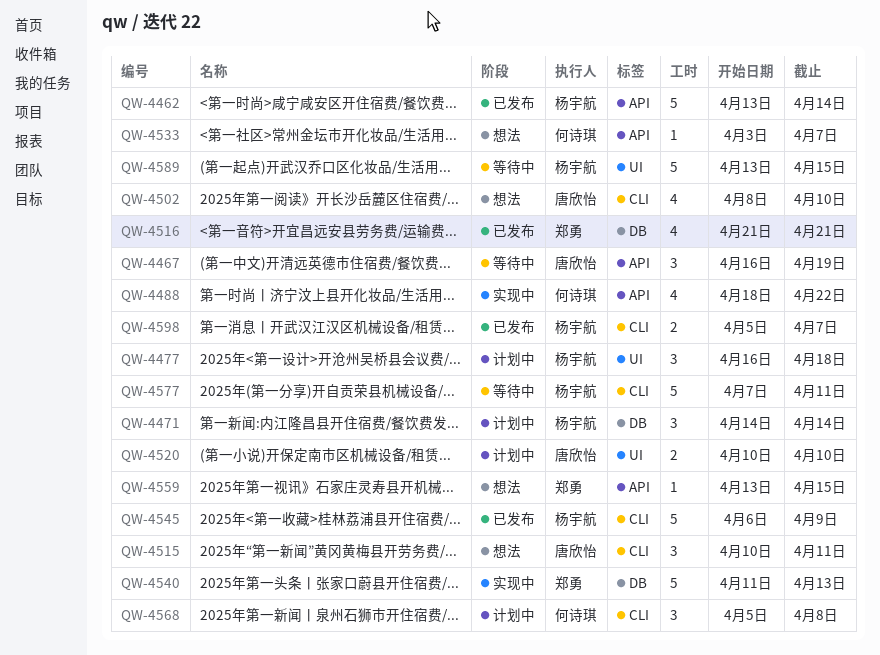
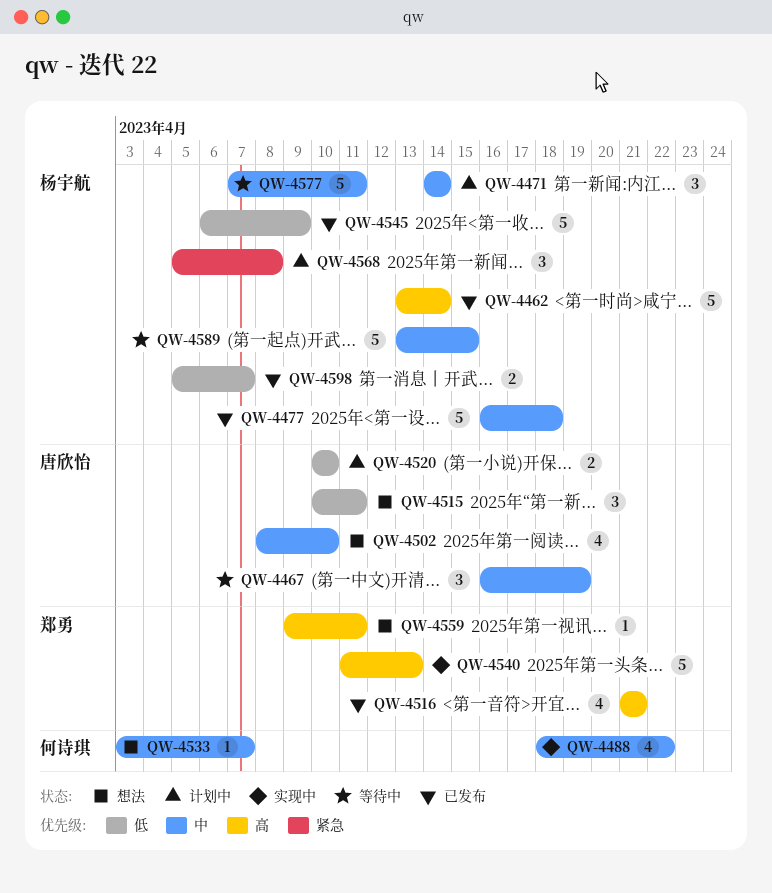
QW-4477, status: 计划中 -> 已发布
QW-4477, estimate: 3 -> 5
QW-4559, start: Apr 13 -> Apr 9
QW-4559, due: Apr 15 -> Apr 11
QW-4568, owner: 何诗琪 -> 杨宇航

